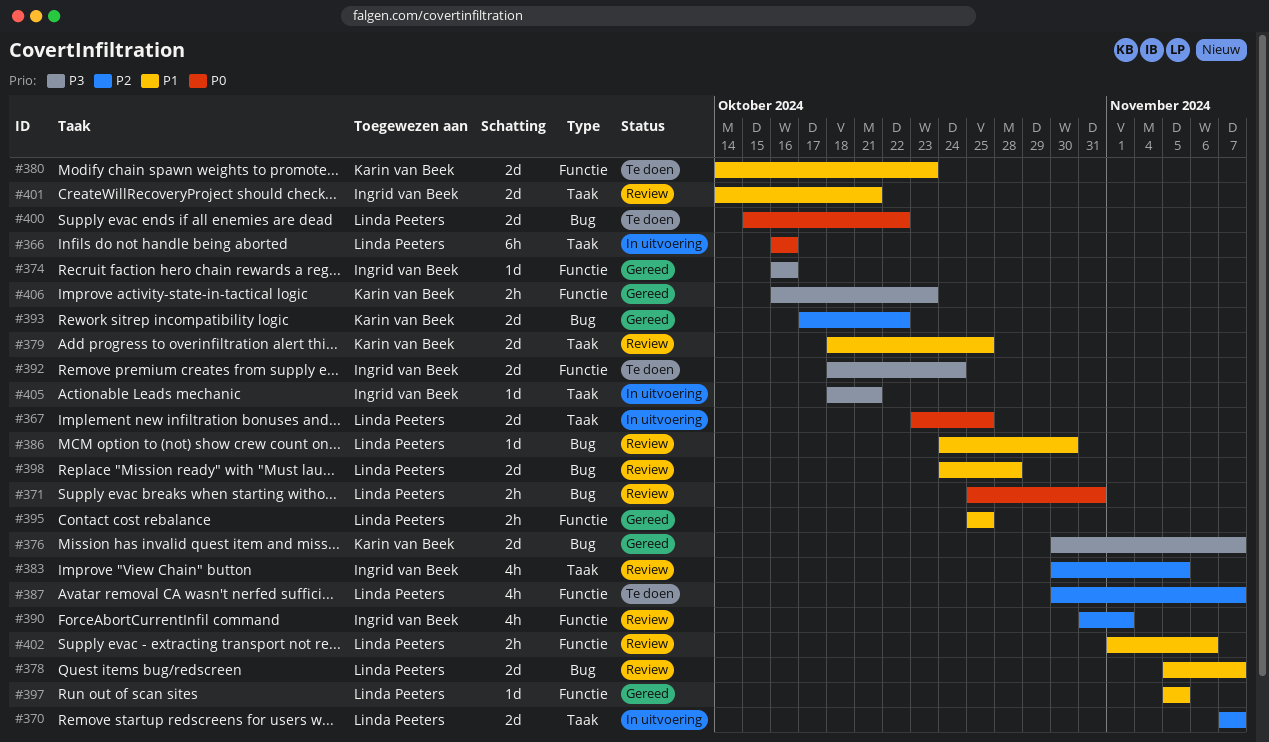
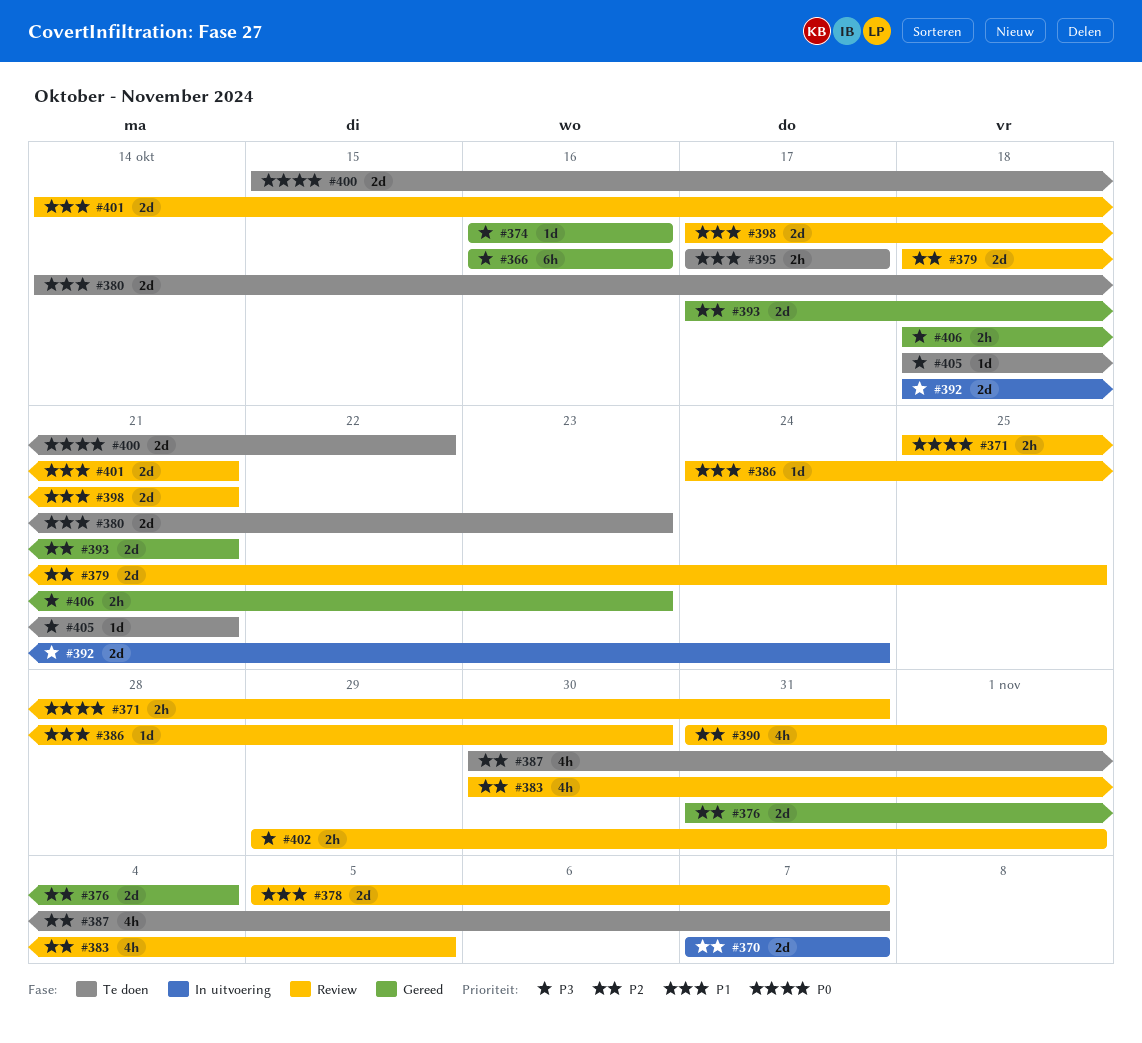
#366, status: In uitvoering -> Gereed
#366, priority: P0 -> P3
#367: present -> none
#376, priority: P3 -> P2
#376, start: Oct 30 -> Oct 31
#376, due: Nov 7 -> Nov 4
#379, priority: P1 -> P2
#392, status: Te doen -> In uitvoering
#393, due: Oct 22 -> Oct 21
#395, status: Gereed -> Te doen
#395, start: Oct 25 -> Oct 17
#395, due: Oct 25 -> Oct 17
#397: present -> none
#398, start: Oct 24 -> Oct 17
#398, due: Oct 28 -> Oct 21
#402, priority: P1 -> P3
#402, start: Nov 1 -> Oct 29
#402, due: Nov 6 -> Nov 1
#405, status: In uitvoering -> Te doen
#406, start: Oct 16 -> Oct 18

